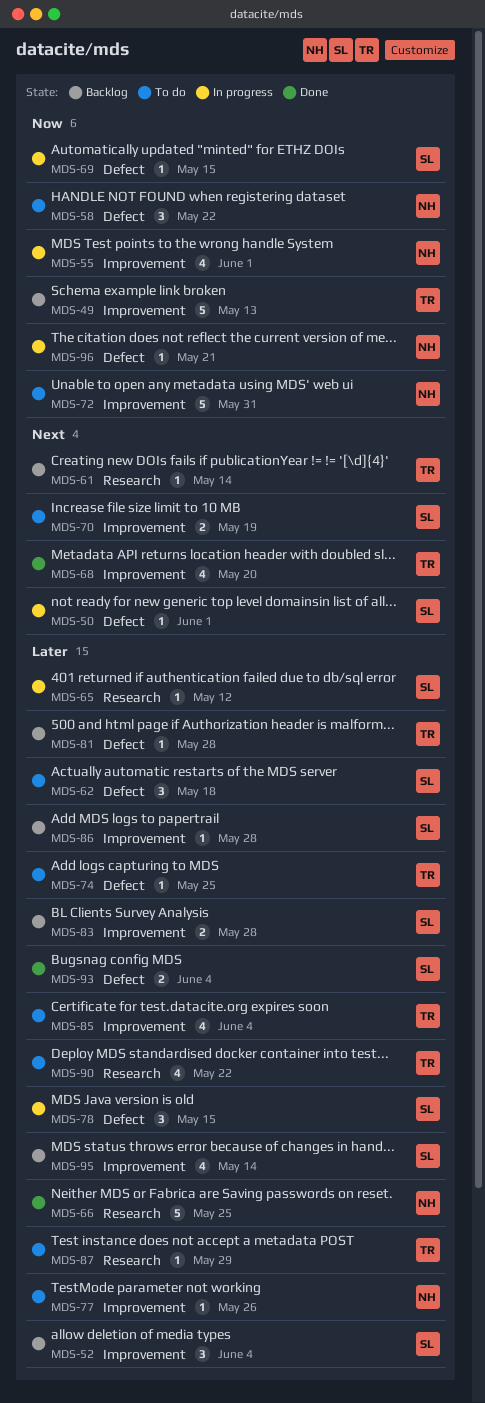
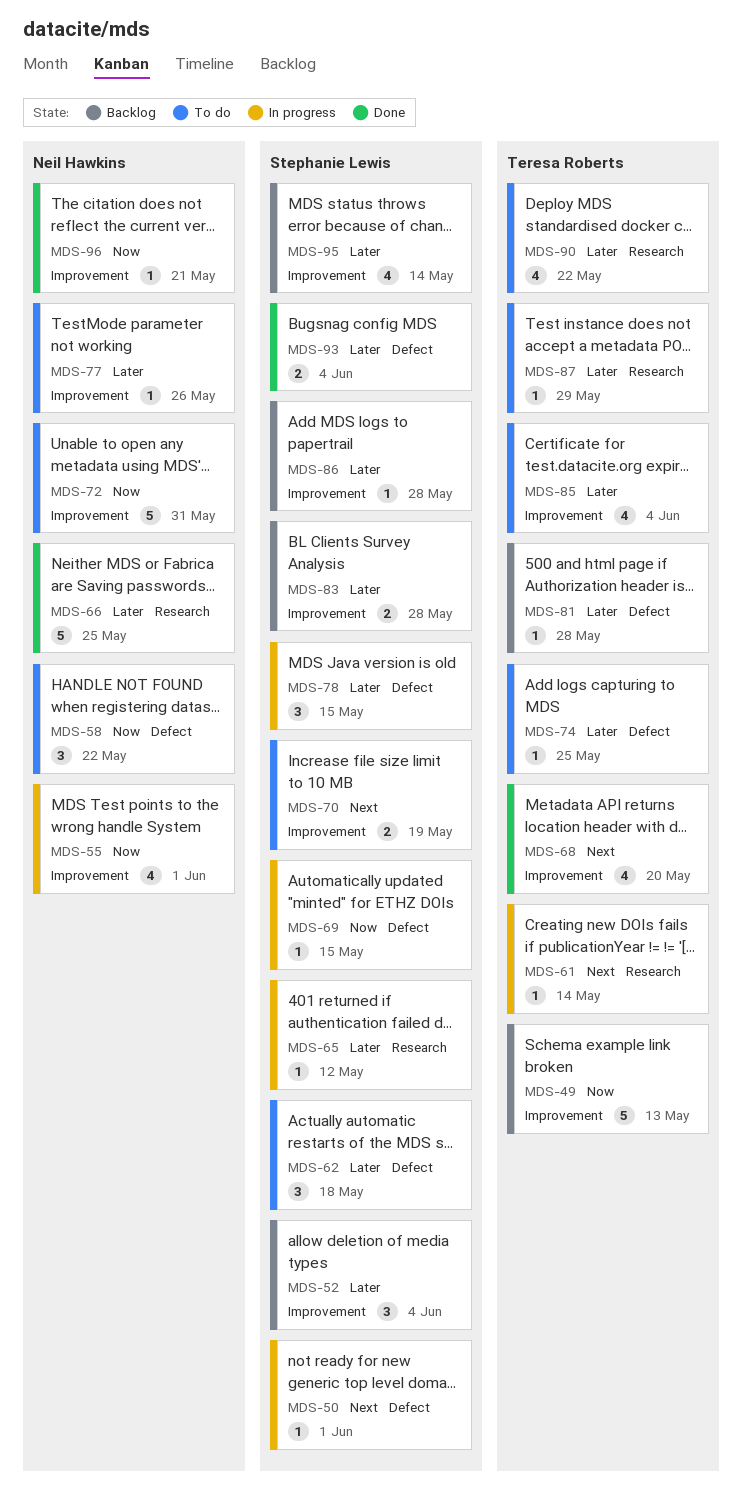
MDS-61, status: Backlog -> In progress
MDS-96, status: In progress -> Done
MDS-96, label: Defect -> Improvement

